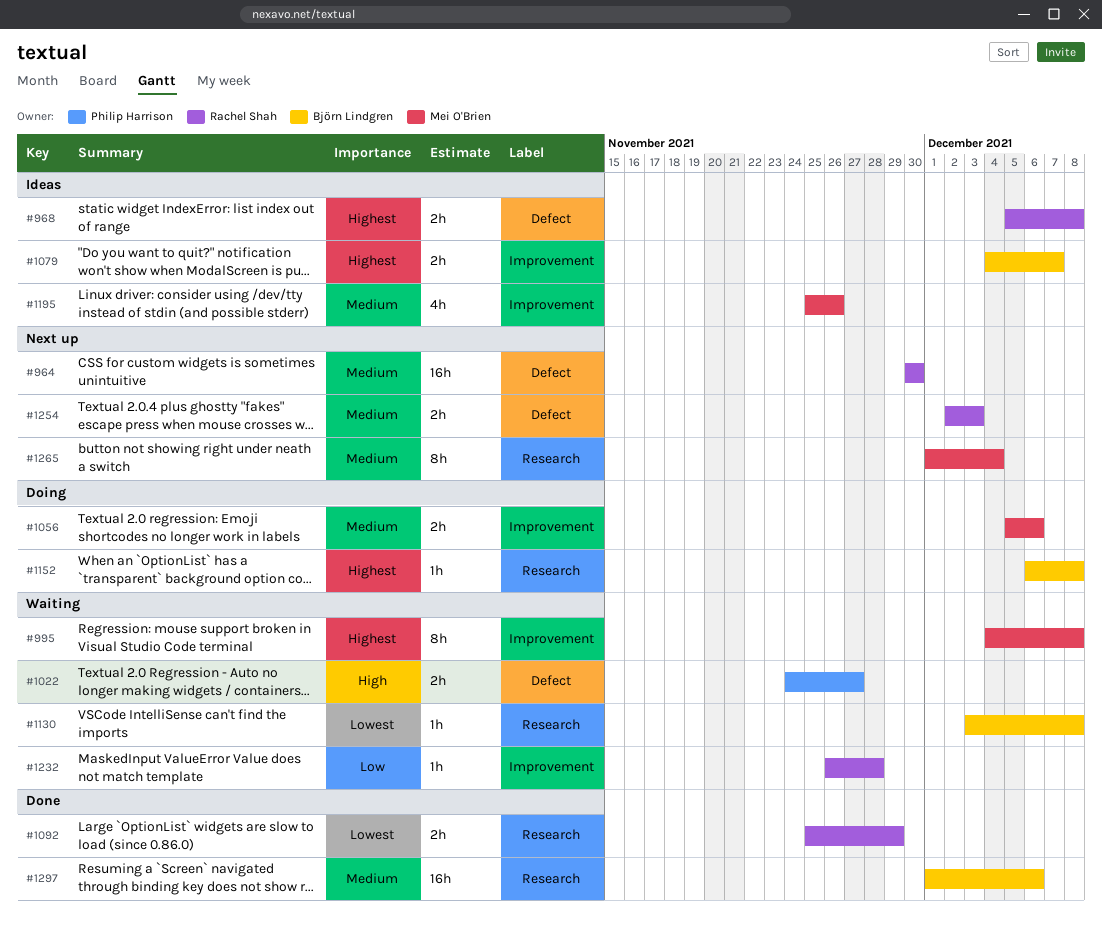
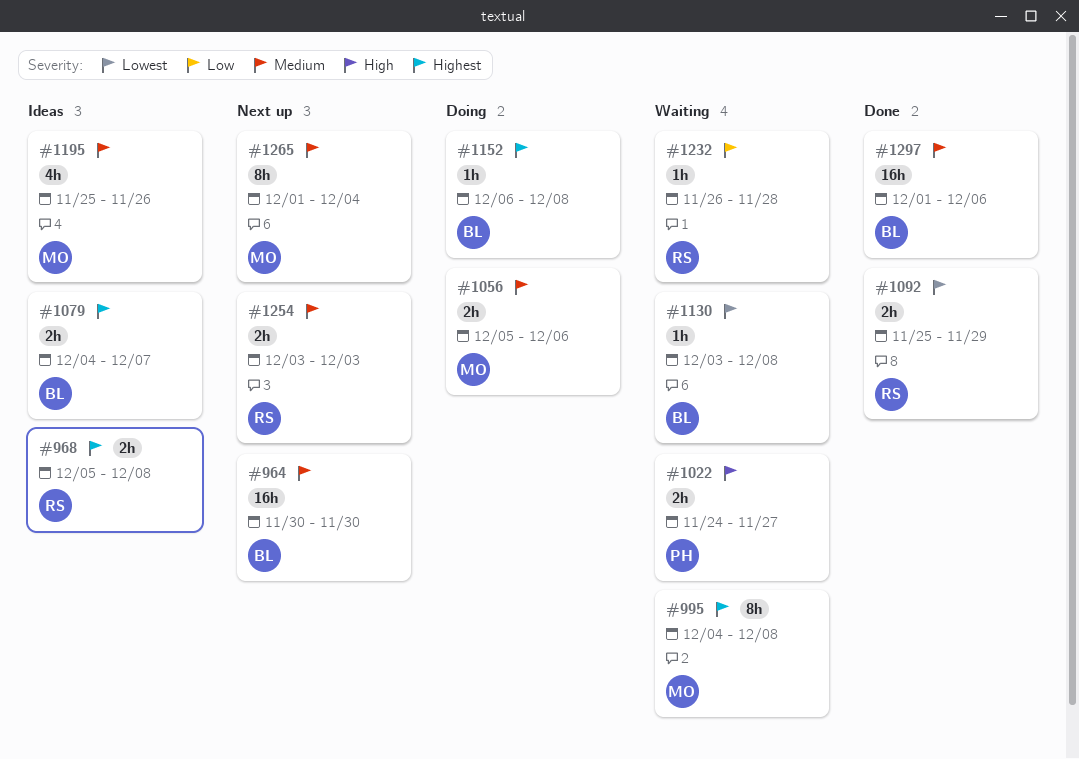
#964, owner: Rachel Shah -> Björn Lindgren
#1254, start: Dec 2 -> Dec 3

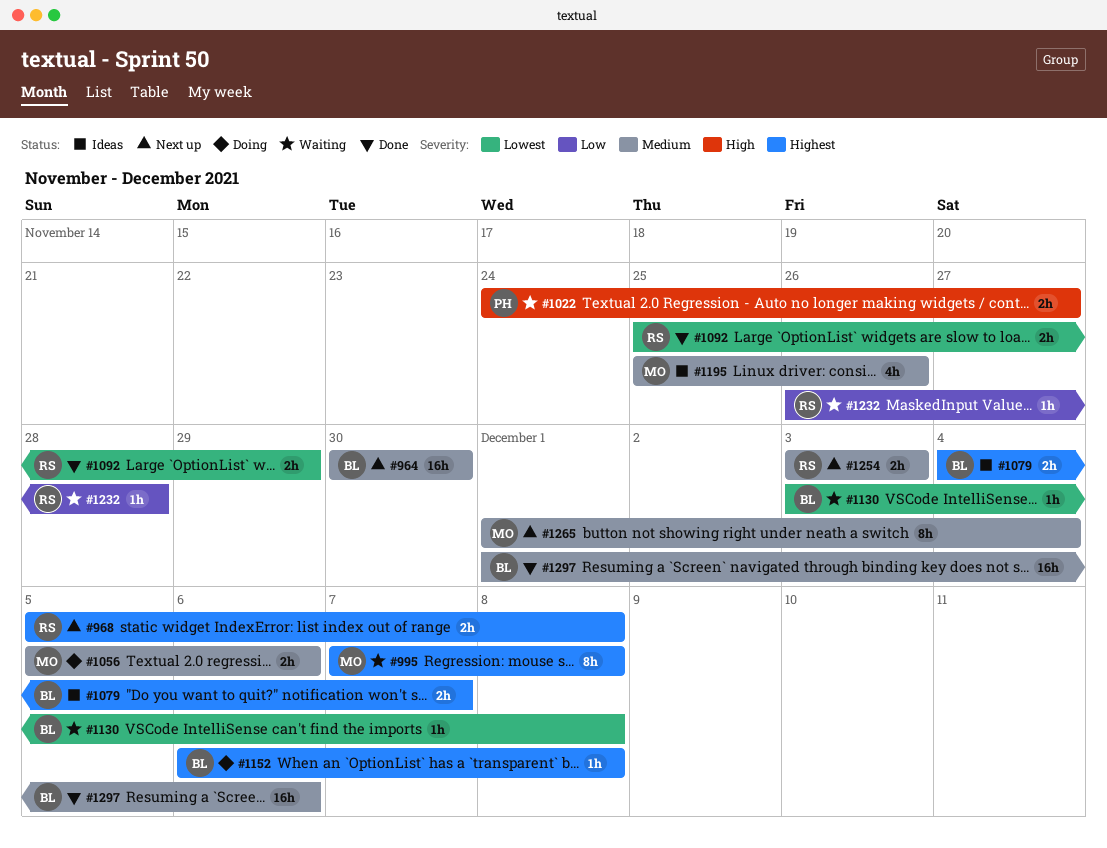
#968, status: Ideas -> Next up
#995, start: Dec 4 -> Dec 7

